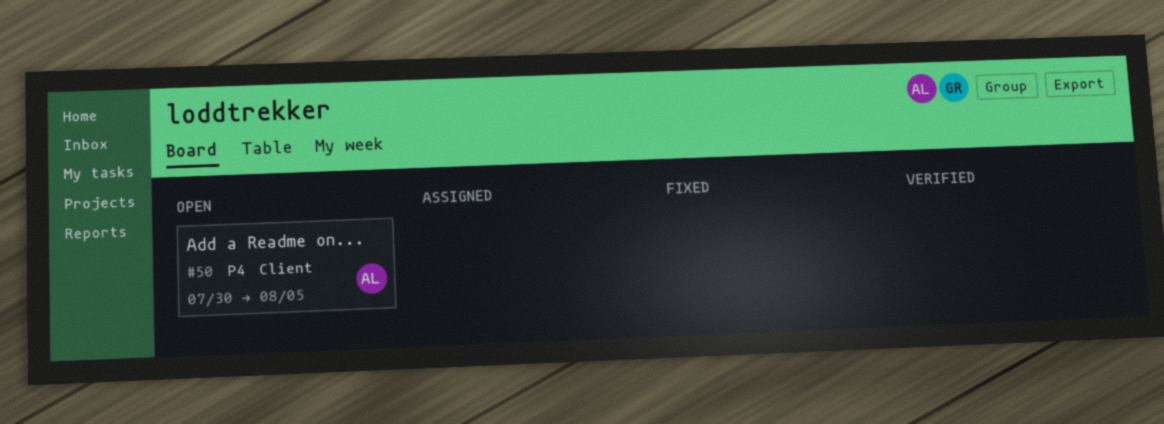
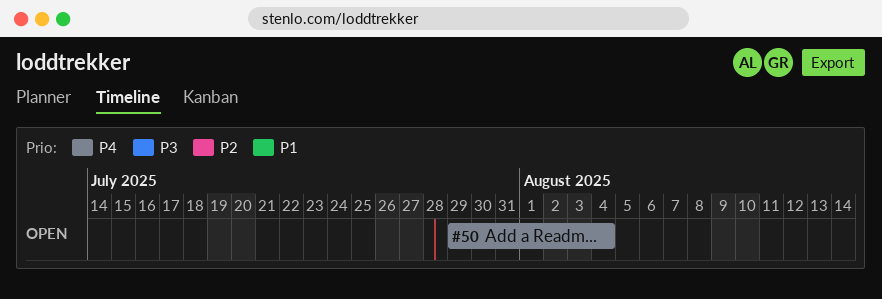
#50, start: Jul 30 -> Jul 29
#50, due: Aug 5 -> Aug 4

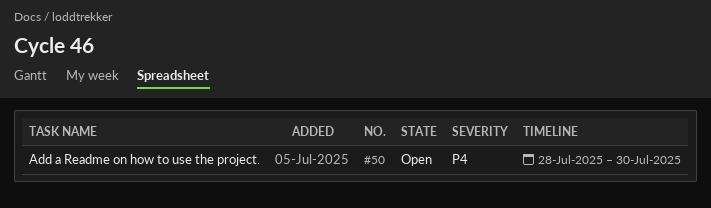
#50, start: Jul 29 -> Jul 28
#50, due: Aug 4 -> Jul 30

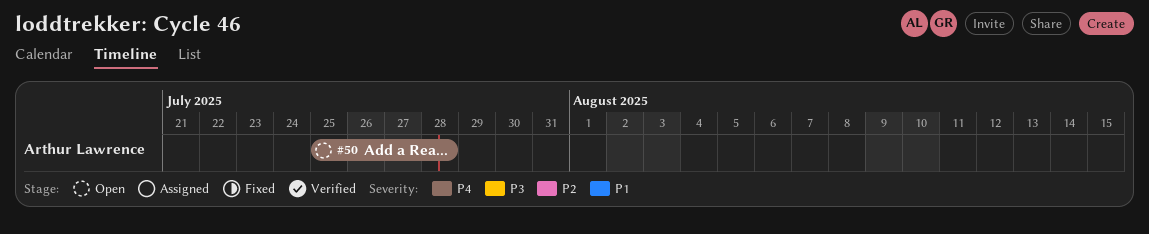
#50, start: Jul 28 -> Jul 25
#50, due: Jul 30 -> Jul 28

